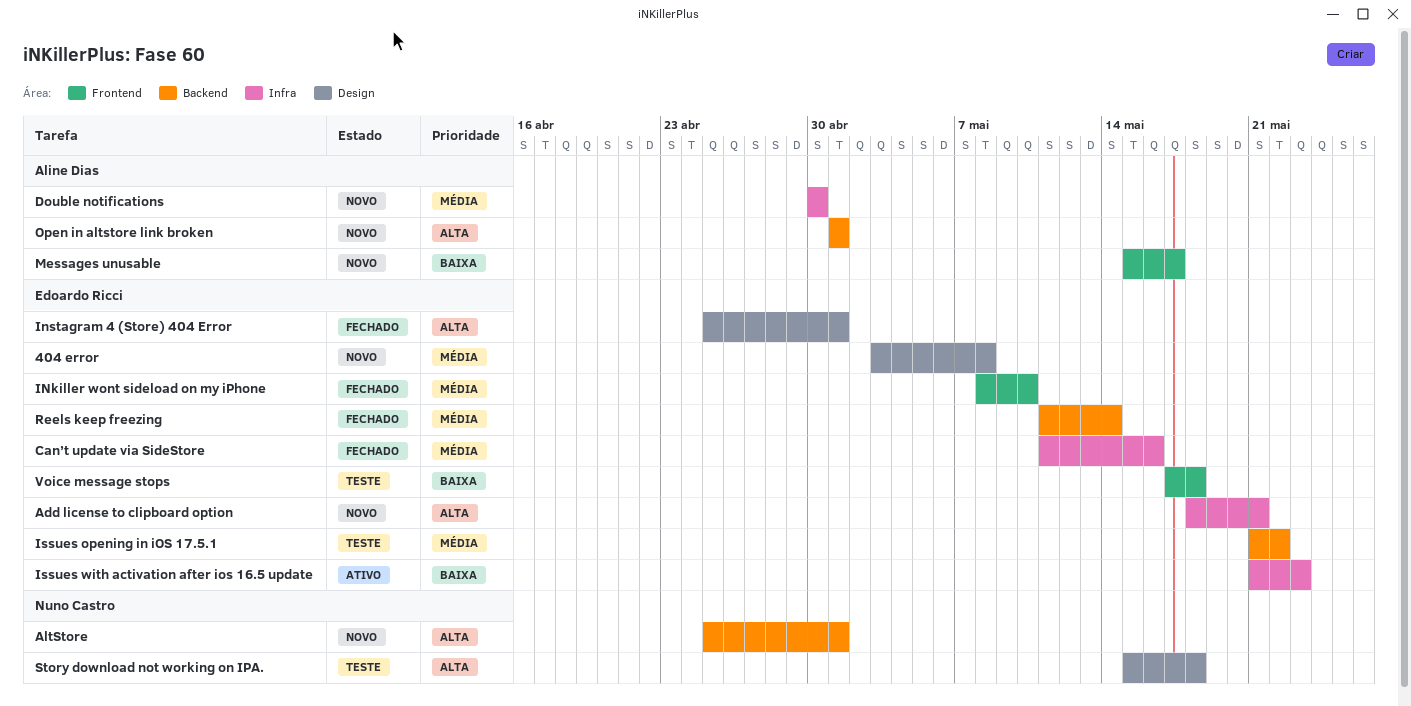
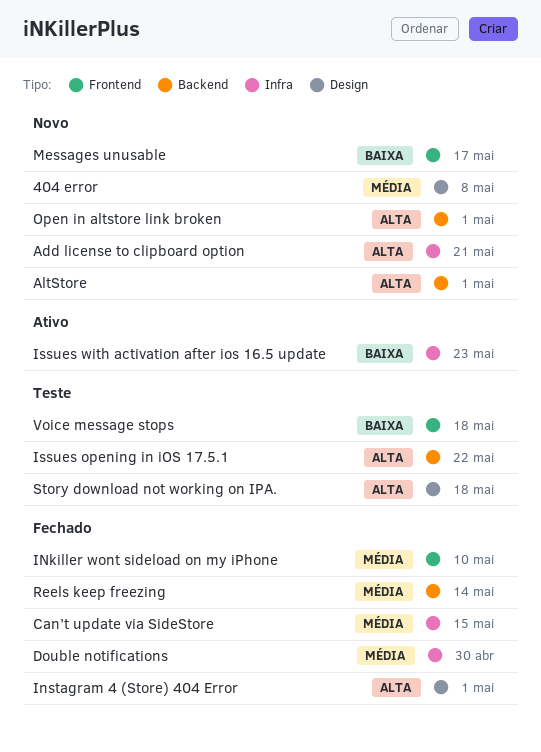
Can’t update via SideStore, due: May 16 -> May 15
Double notifications, status: Novo -> Fechado
Issues opening in iOS 17.5.1, priority: Média -> Alta

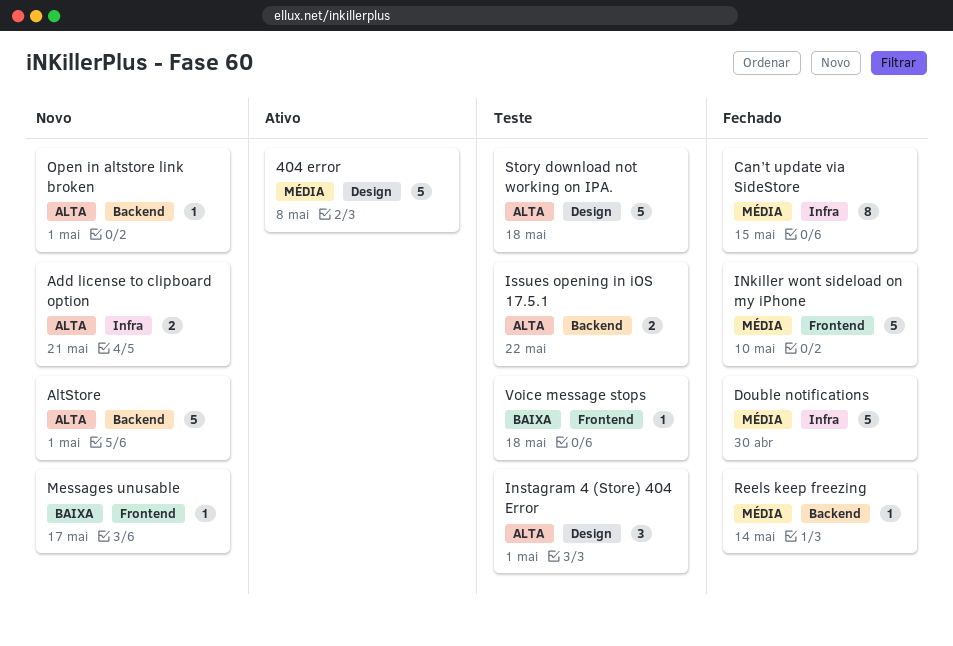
404 error, status: Novo -> Ativo
Instagram 4 (Store) 404 Error, status: Fechado -> Teste
Issues with activation after ios 16.5 update: present -> none

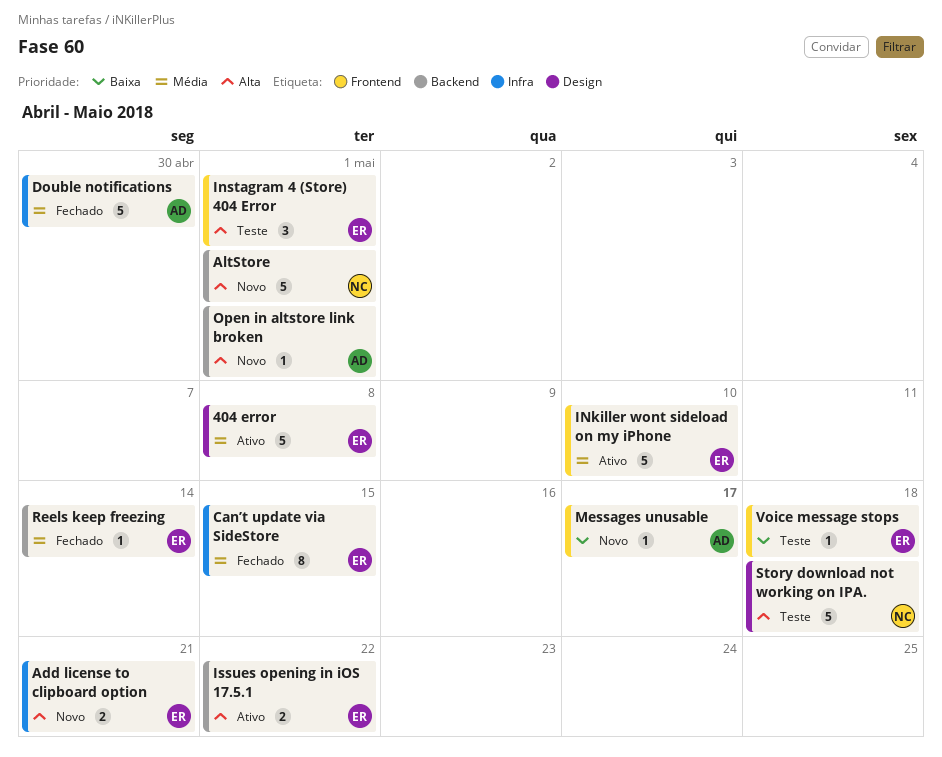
INkiller wont sideload on my iPhone, status: Fechado -> Ativo
Instagram 4 (Store) 404 Error, label: Design -> Frontend
Issues opening in iOS 17.5.1, status: Teste -> Ativo

